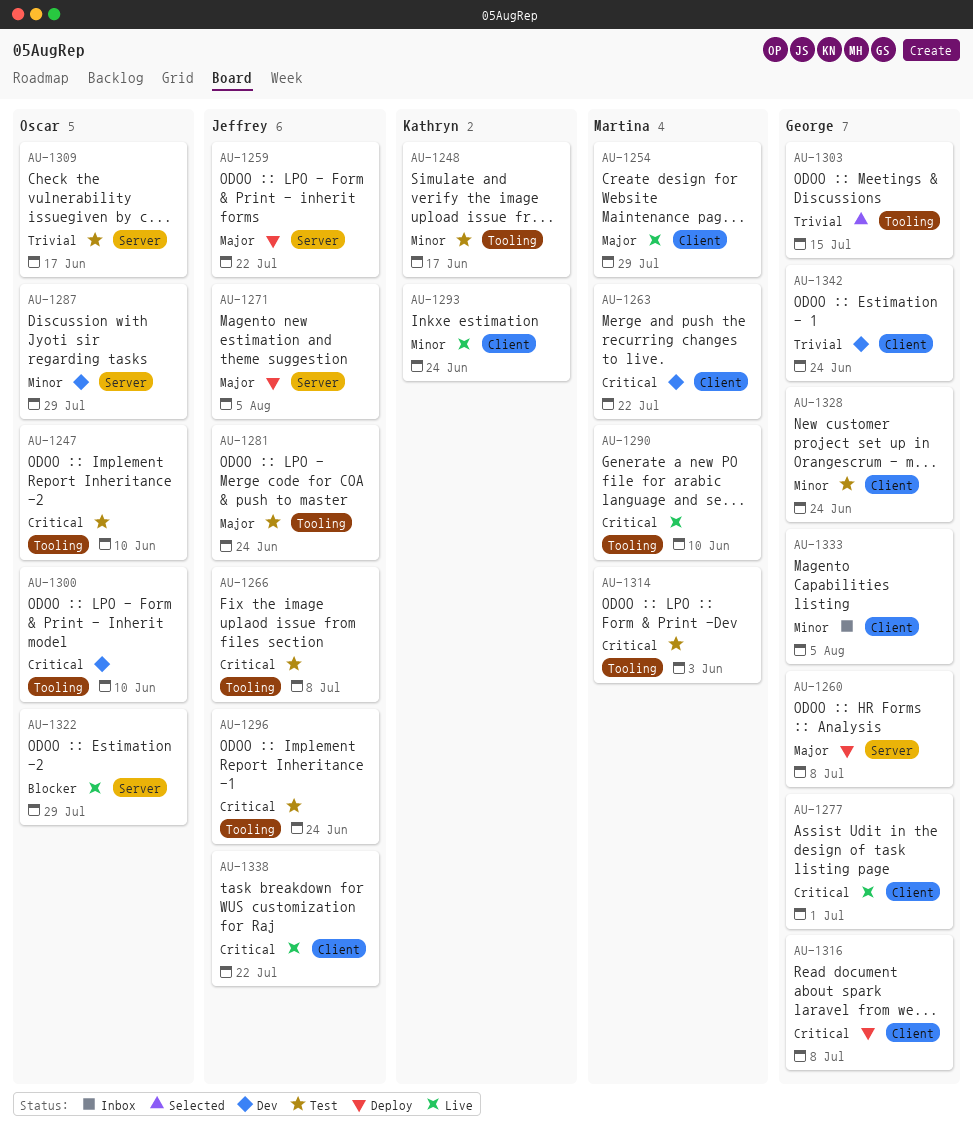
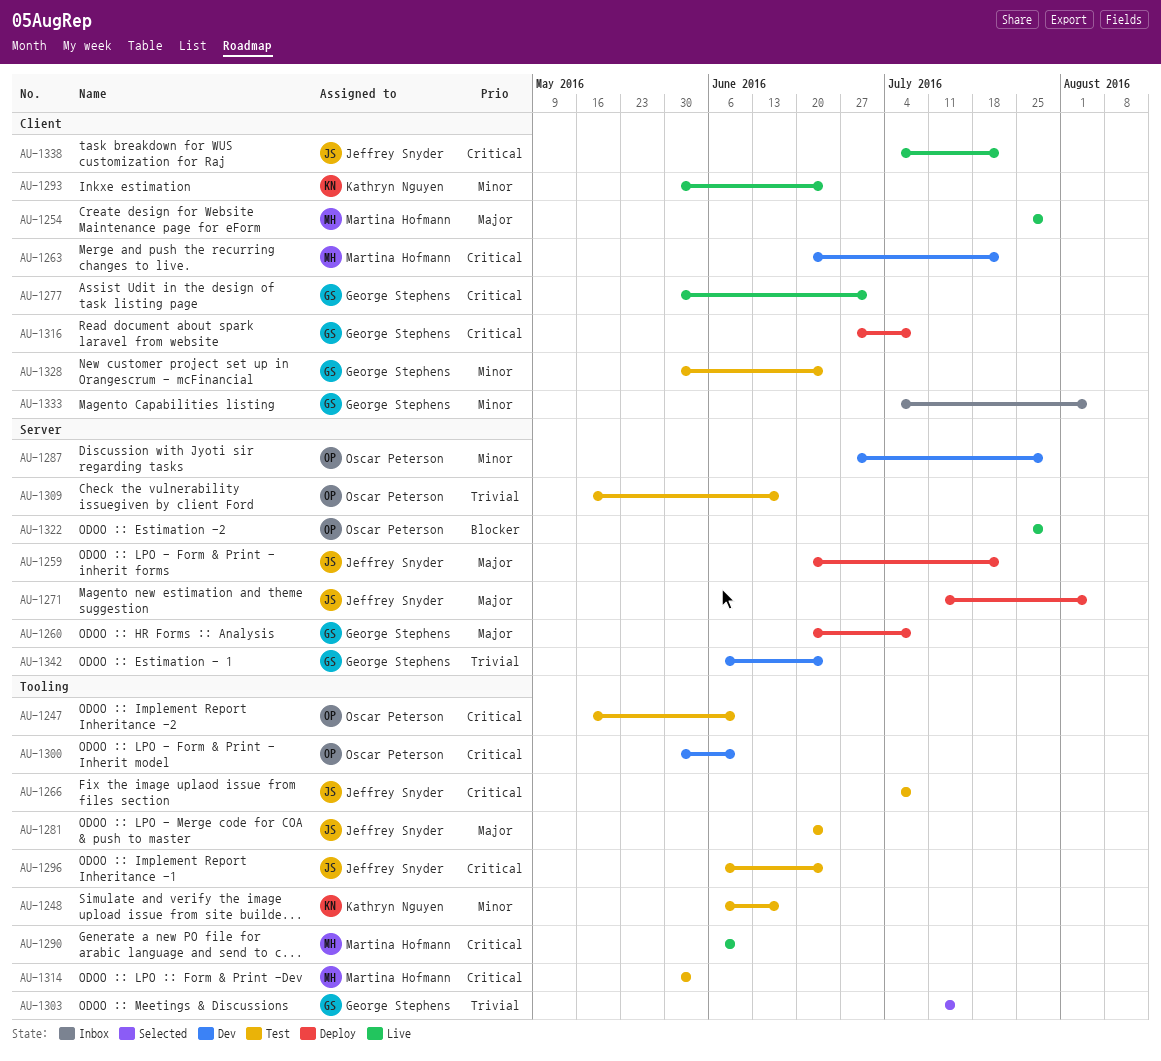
AU-1342, label: Client -> Server

